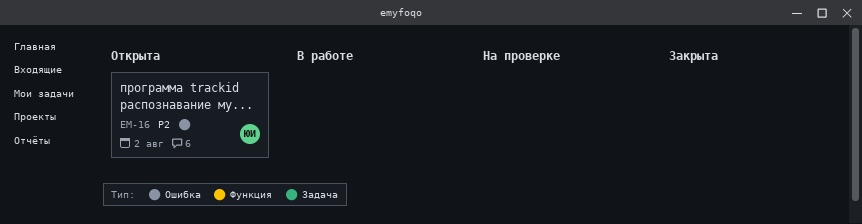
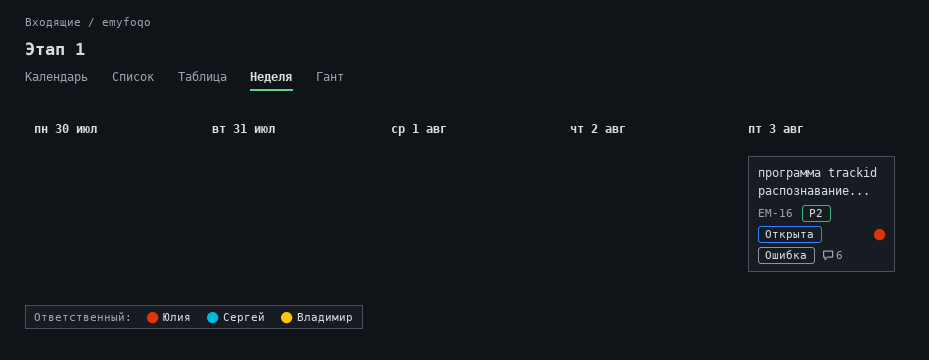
EM-16, due: Aug 2 -> Aug 3

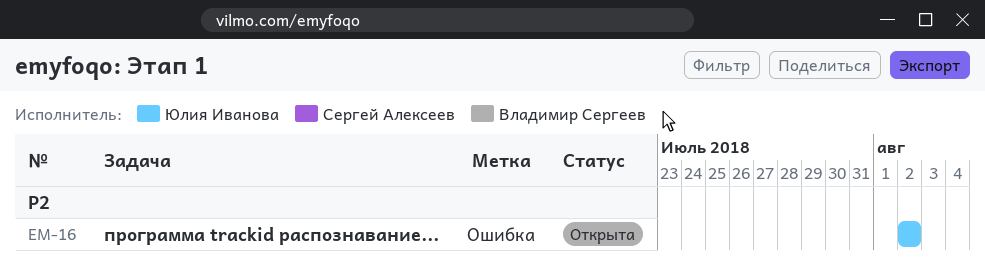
EM-16, due: Aug 3 -> Aug 2

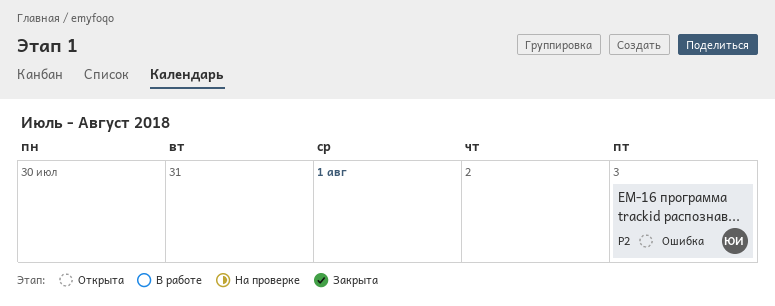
EM-16, due: Aug 2 -> Aug 3

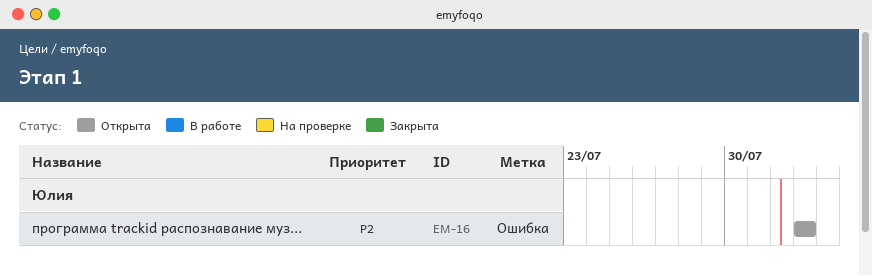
EM-16, due: Aug 3 -> Aug 2

